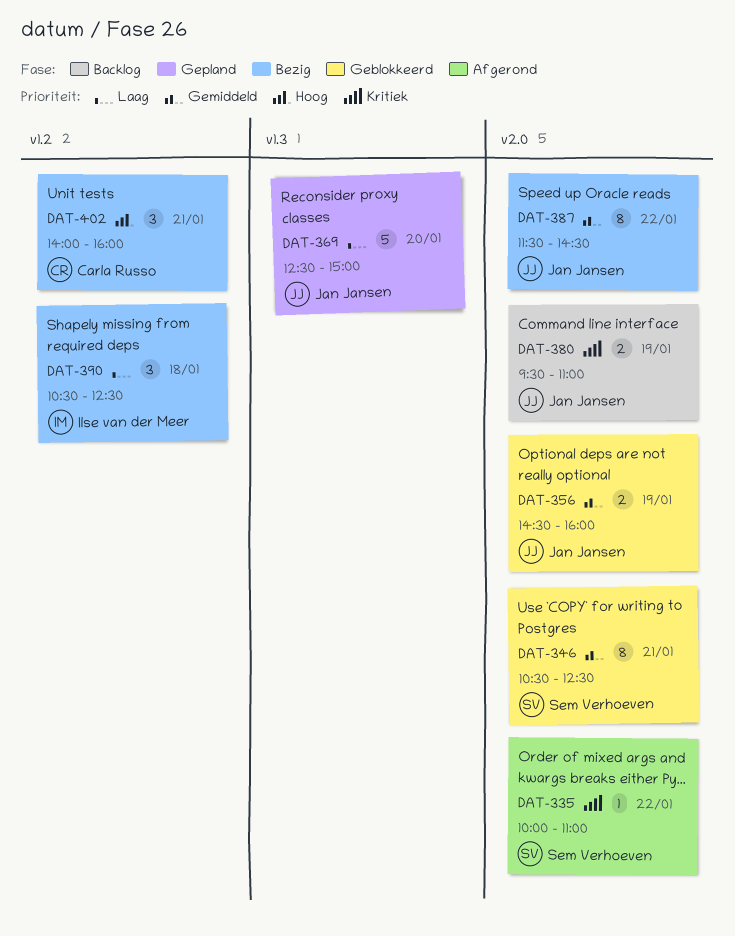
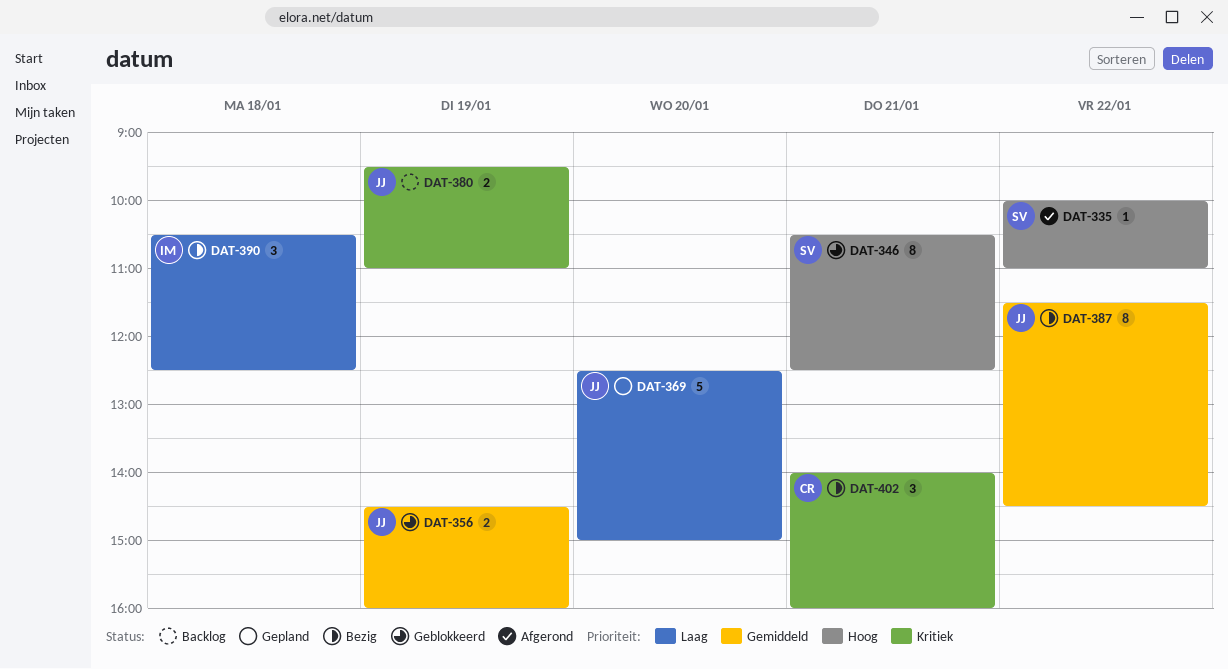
DAT-335, priority: Kritiek -> Hoog
DAT-346, priority: Gemiddeld -> Hoog
DAT-402, priority: Hoog -> Kritiek

